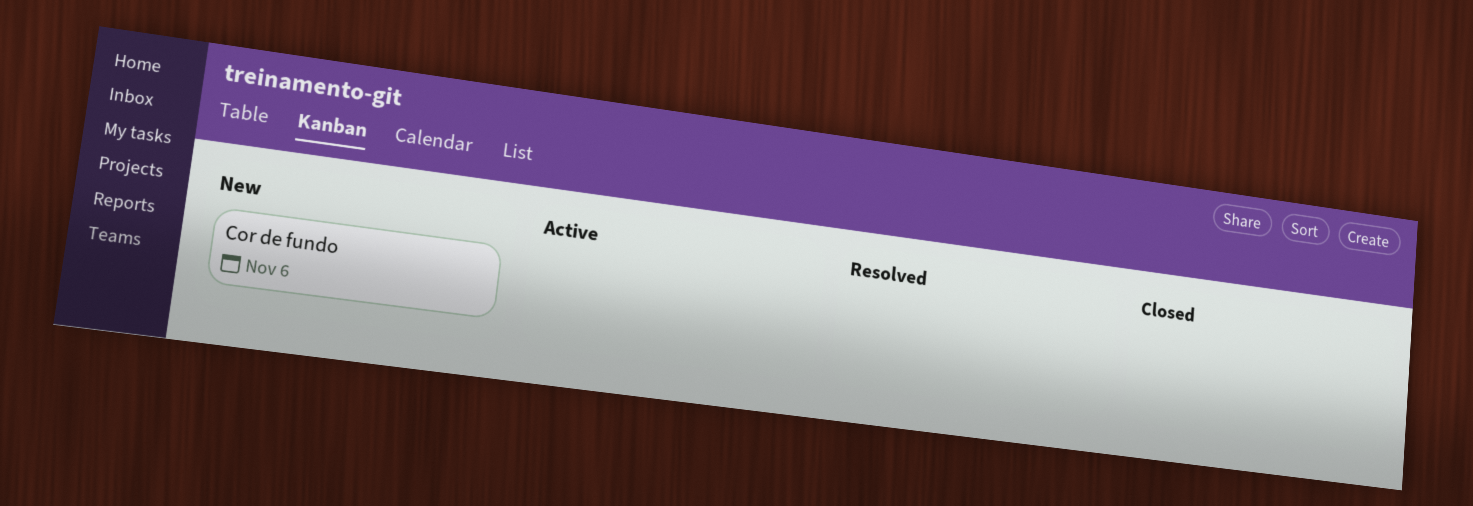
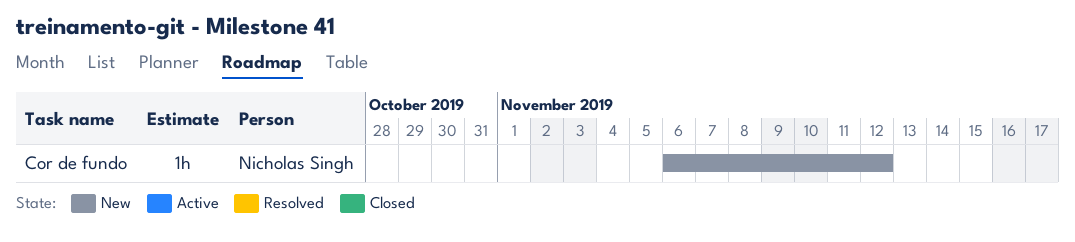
Cor de fundo, due: Nov 6 -> Nov 12

